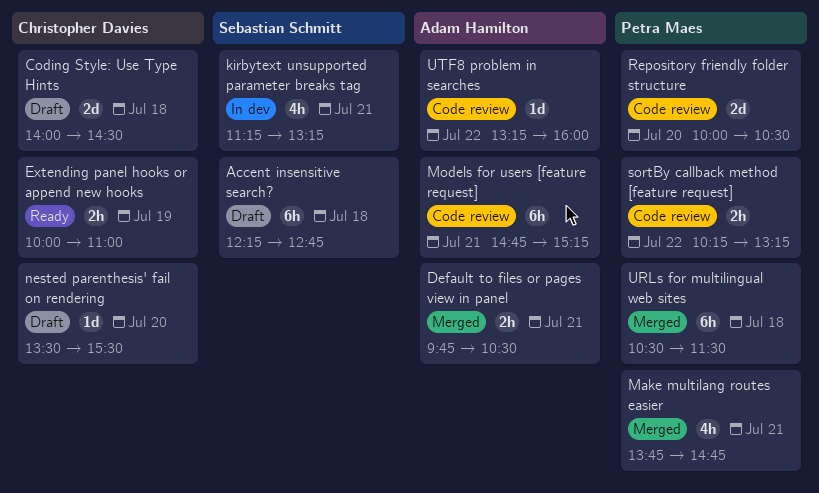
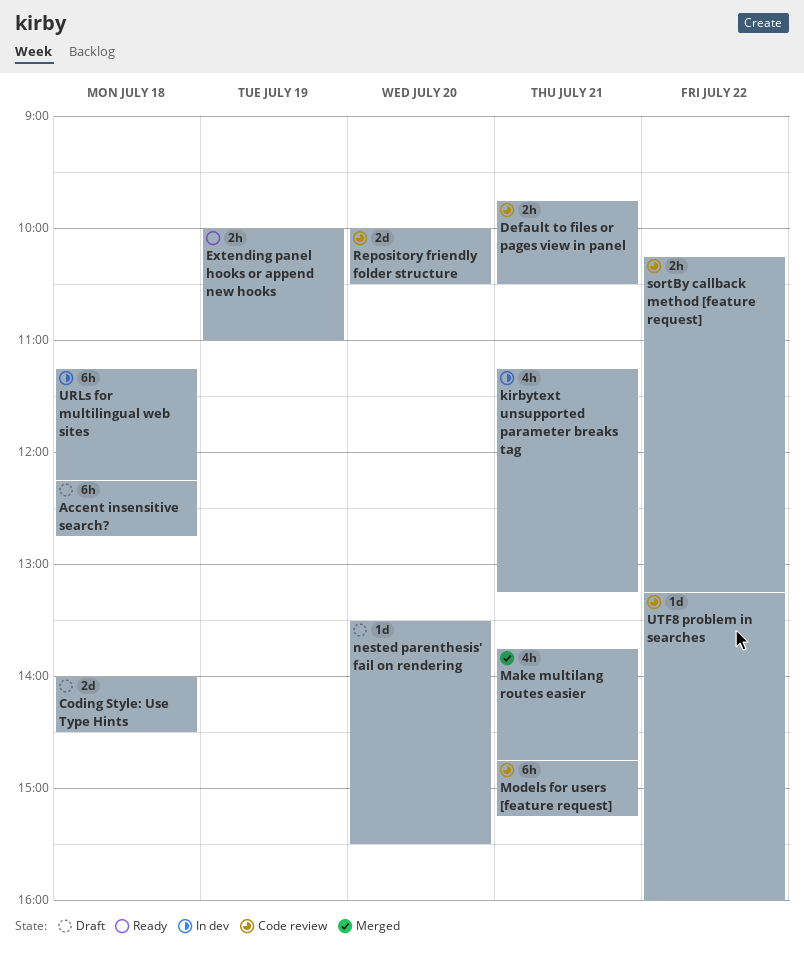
Default to files or pages view in panel, status: Merged -> Code review
URLs for multilingual web sites, status: Merged -> In dev
URLs for multilingual web sites, begins: 10:30 -> 11:15
URLs for multilingual web sites, ends: 11:30 -> 12:15

